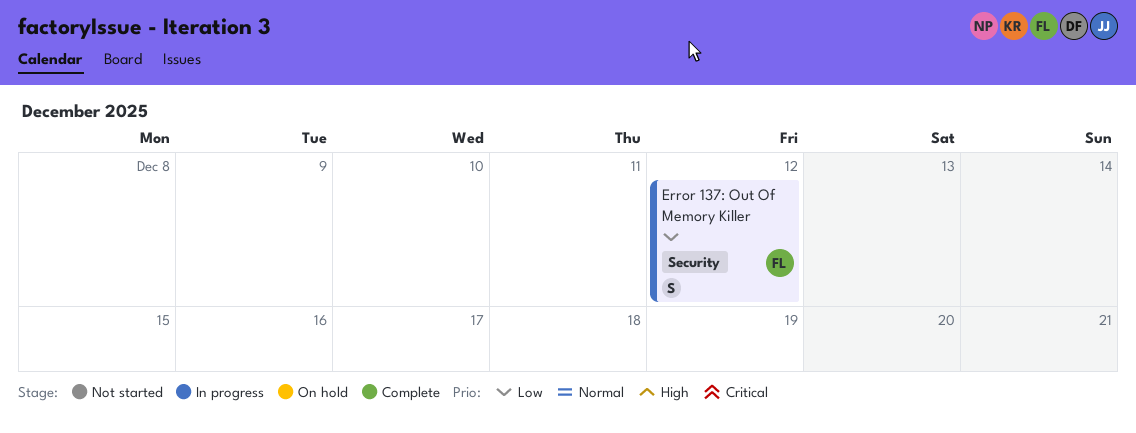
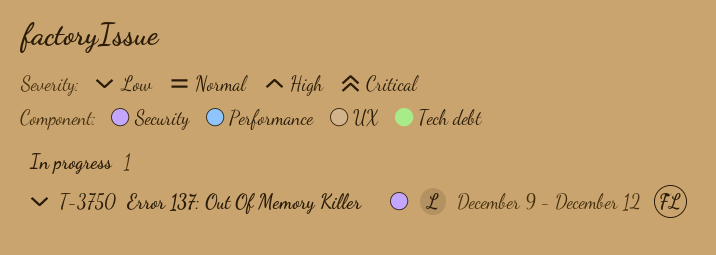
Error 137: Out Of Memory Killer, estimate: S -> L

